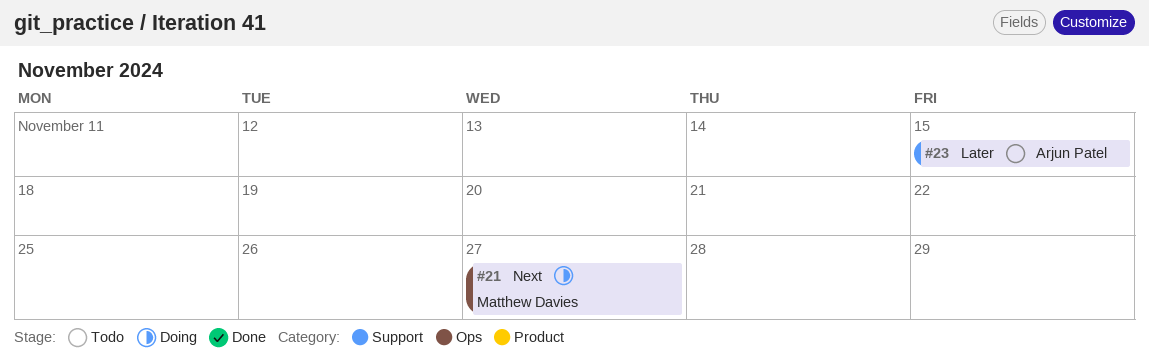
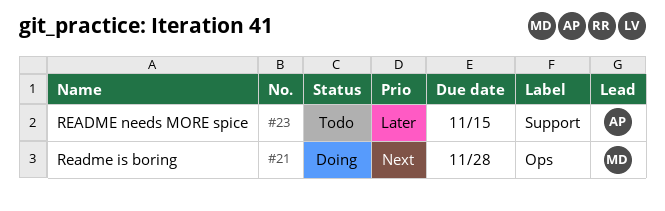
#21, due: Nov 27 -> Nov 28

